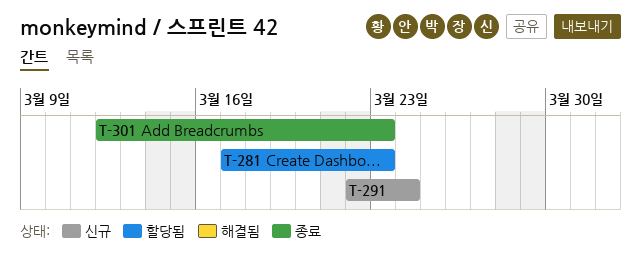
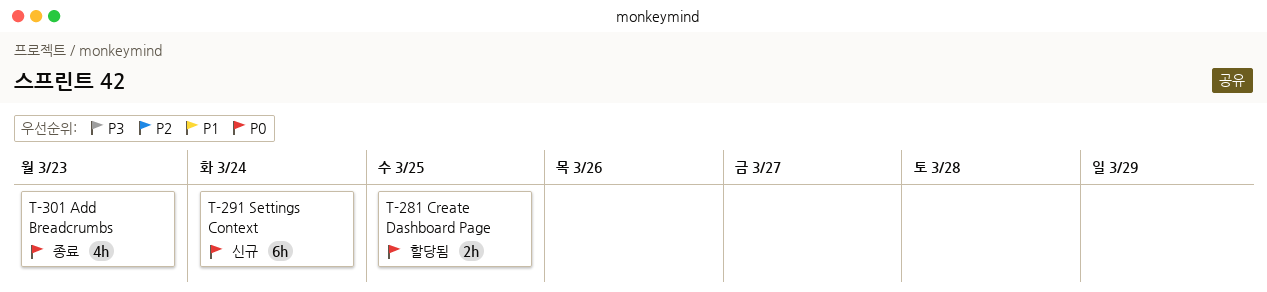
T-281, due: Mar 23 -> Mar 25

